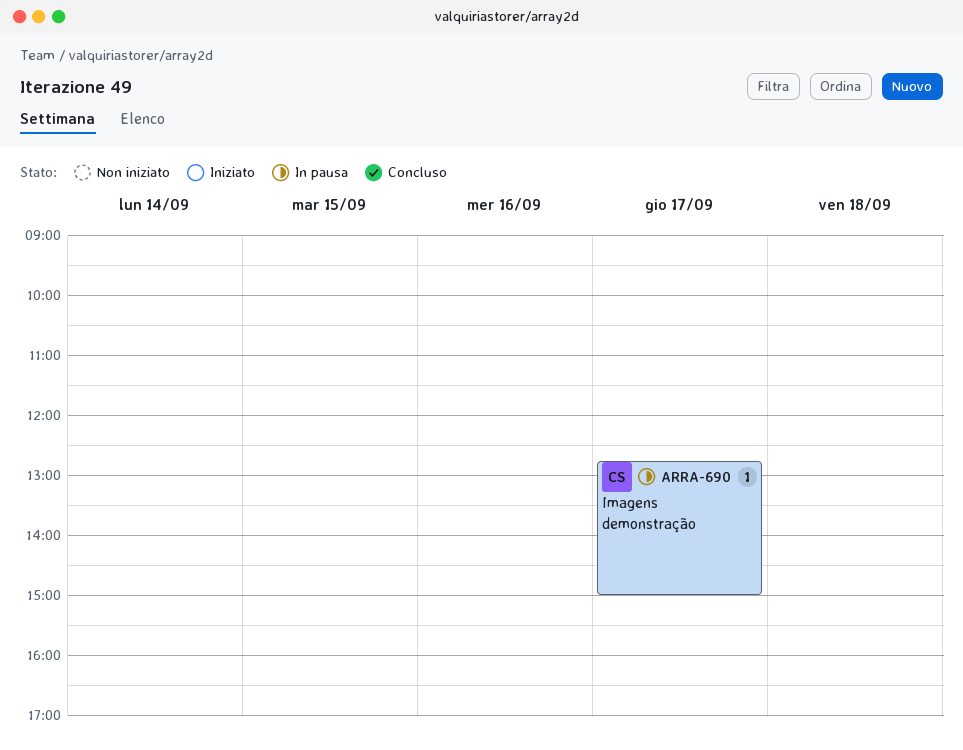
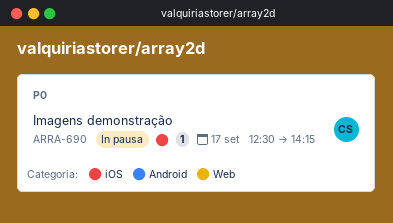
ARRA-690, begins: 12:45 -> 12:30
ARRA-690, ends: 15:00 -> 14:15

